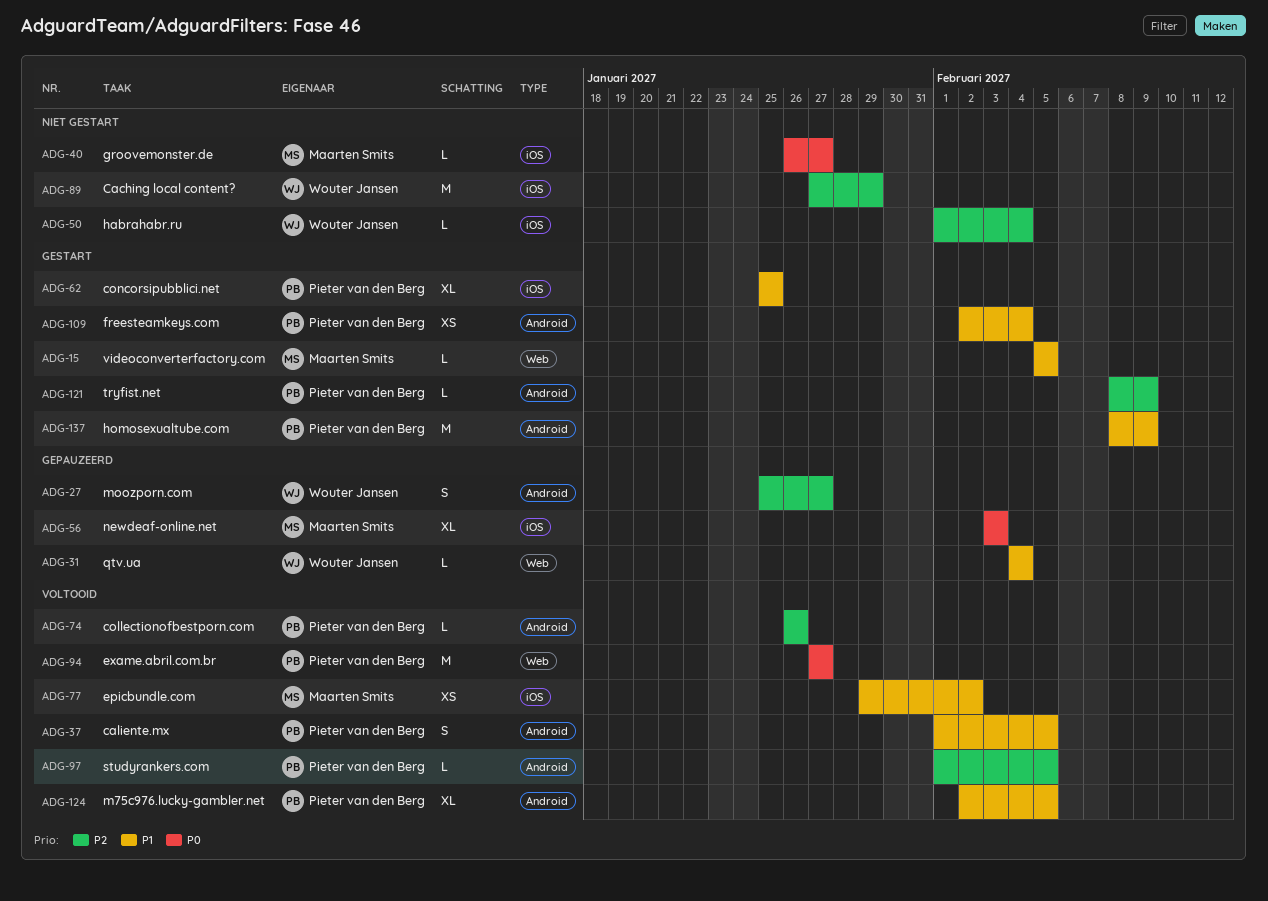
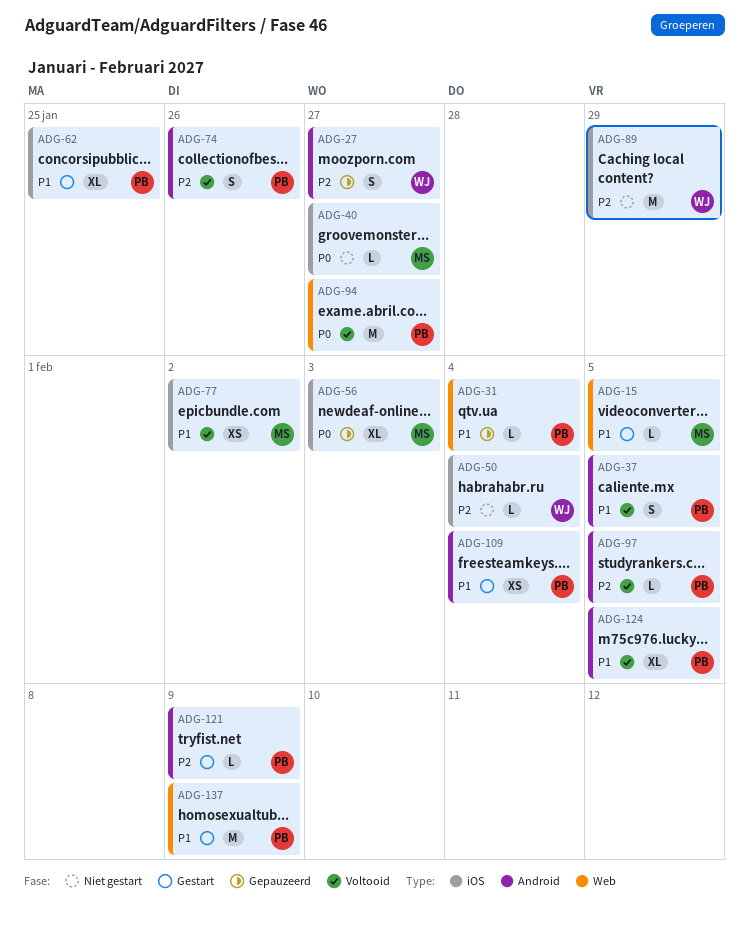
ADG-31, owner: Wouter Jansen -> Pieter van den Berg
ADG-74, estimate: L -> S
ADG-137, label: Android -> Web

